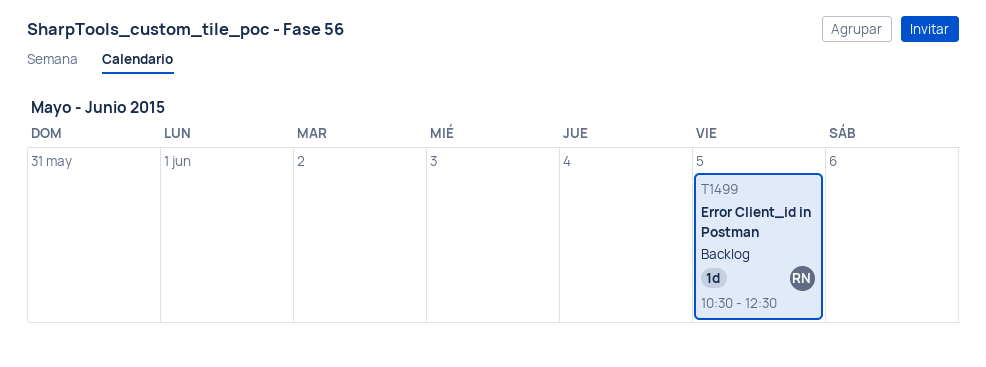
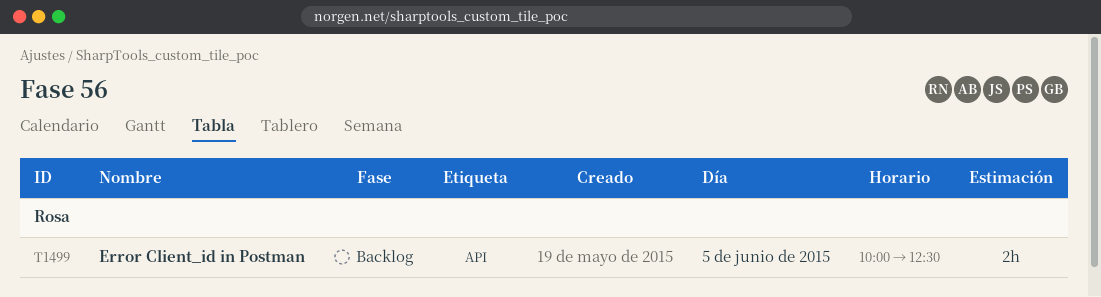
T1499, estimate: 1d -> 2h
T1499, begins: 10:30 -> 10:00

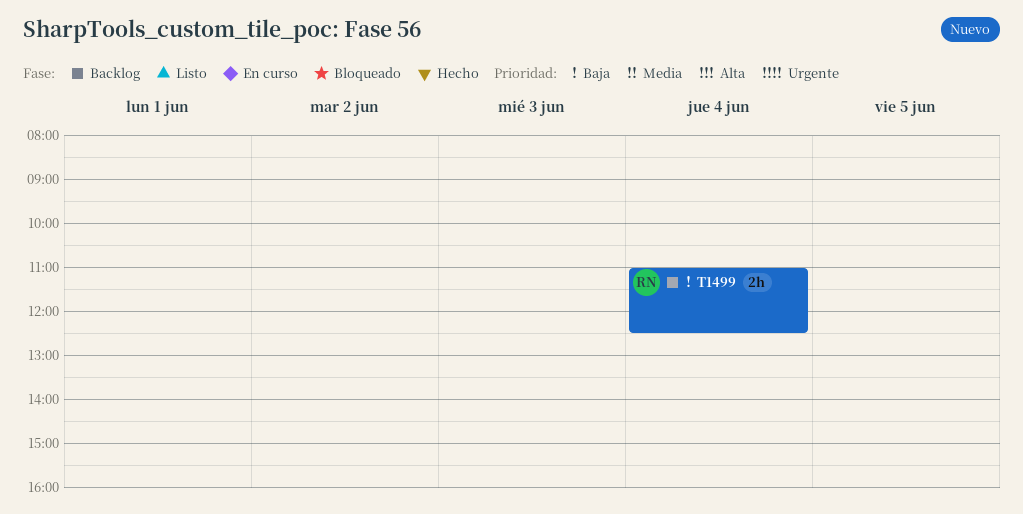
T1499, day: Jun 5 -> Jun 4
T1499, begins: 10:00 -> 11:00

